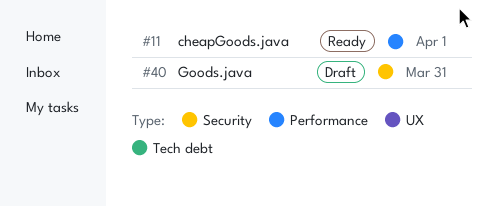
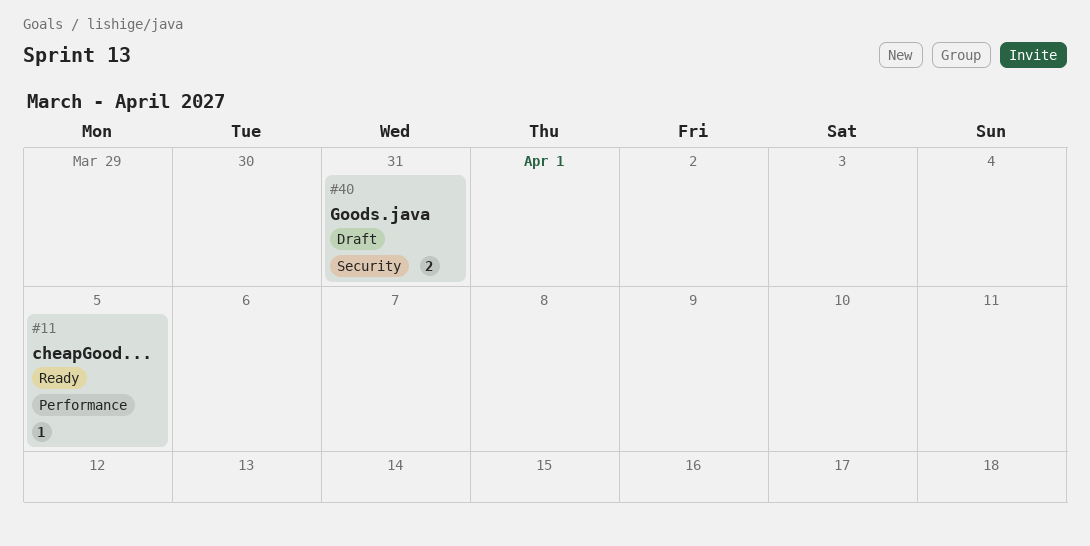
#11, due: Apr 1 -> Apr 5

